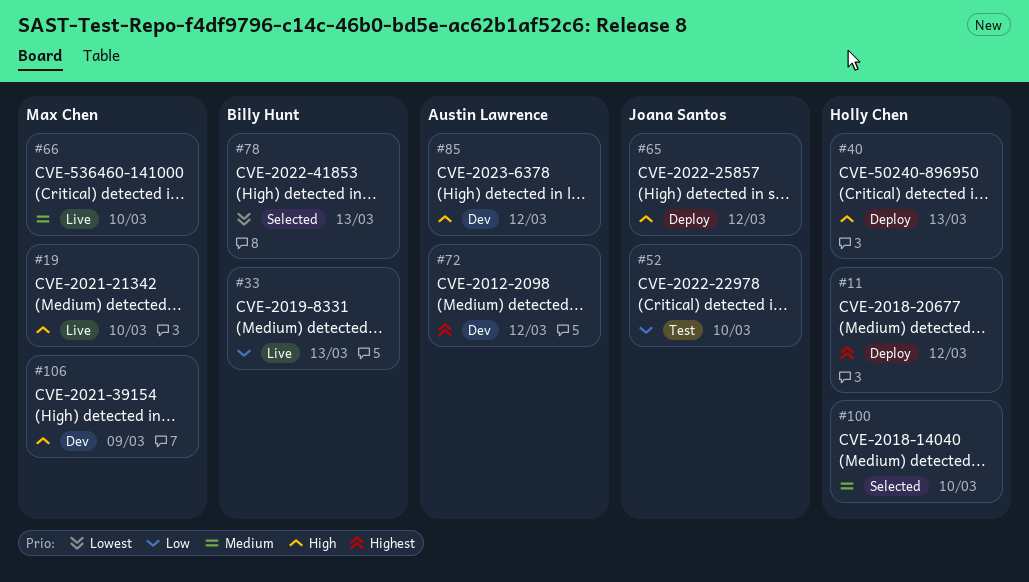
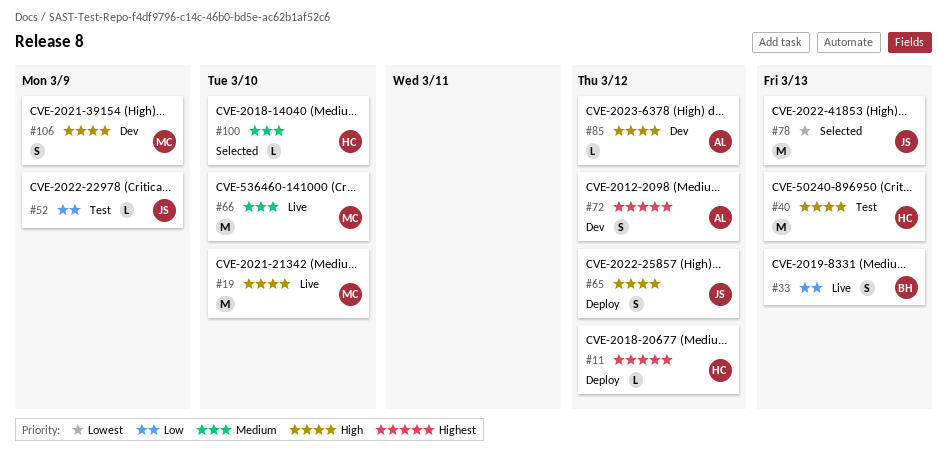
#40, status: Deploy -> Test
#52, due: Mar 10 -> Mar 9
#78, owner: Billy Hunt -> Joana Santos

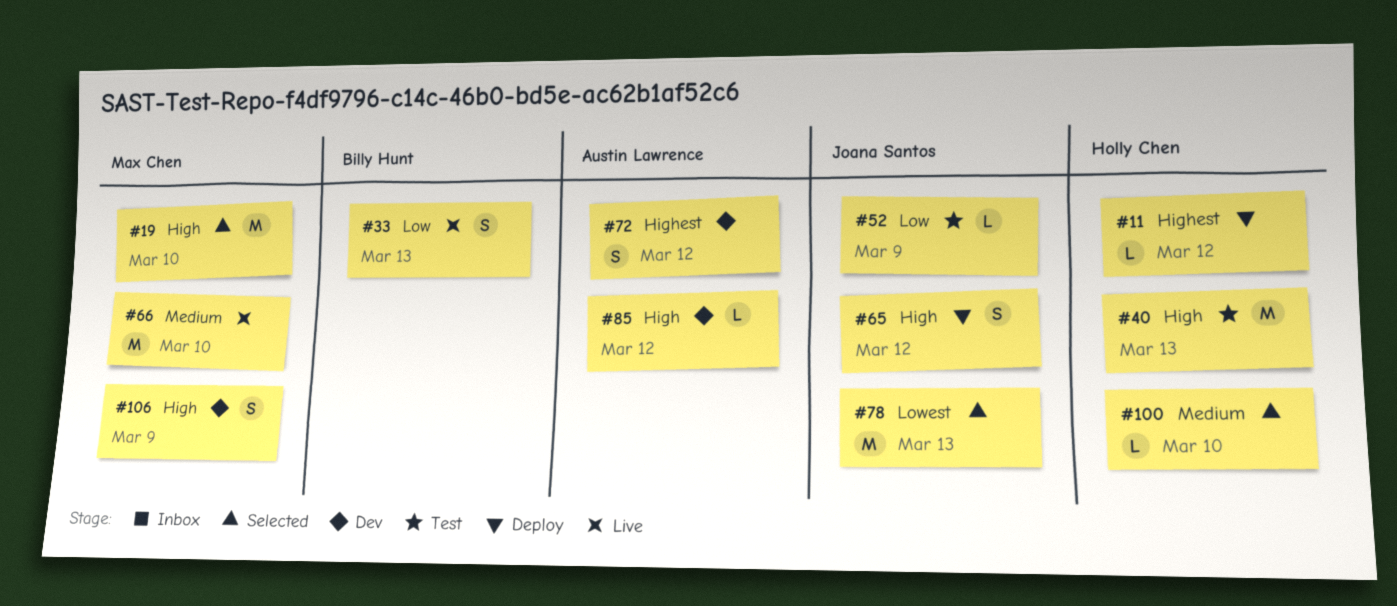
#19, status: Live -> Selected

